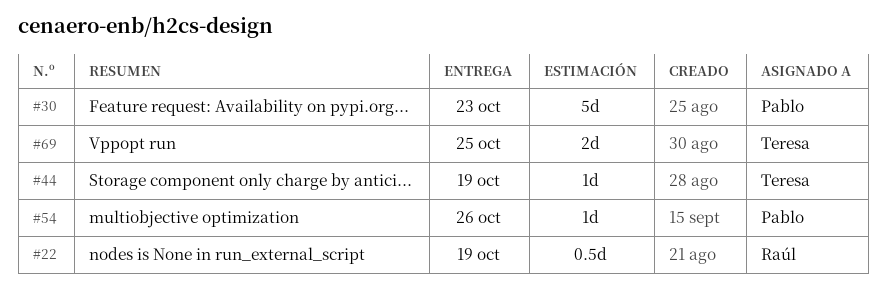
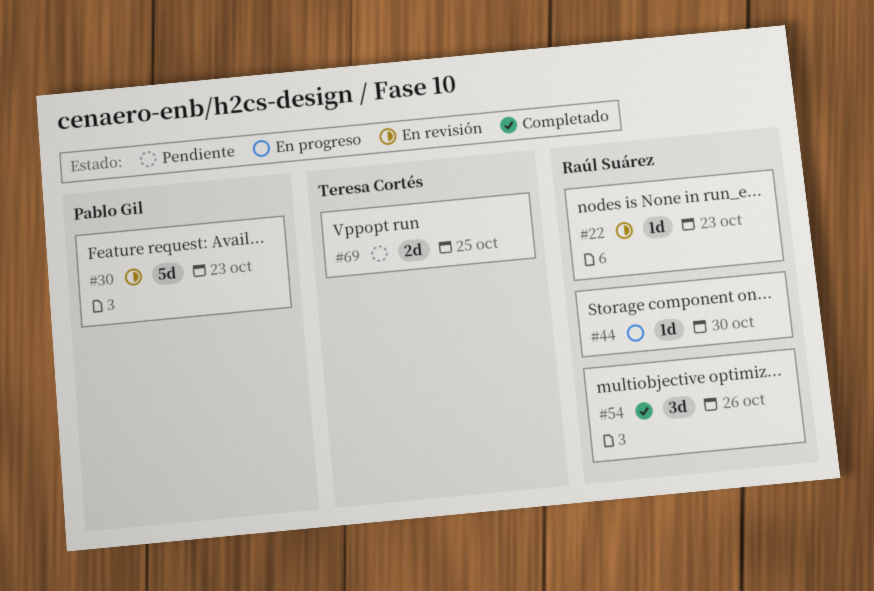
#22, estimate: 0.5d -> 1d
#22, due: Oct 19 -> Oct 23
#44, owner: Teresa Cortés -> Raúl Suárez
#44, due: Oct 19 -> Oct 30
#54, owner: Pablo Gil -> Raúl Suárez
#54, estimate: 1d -> 3d

